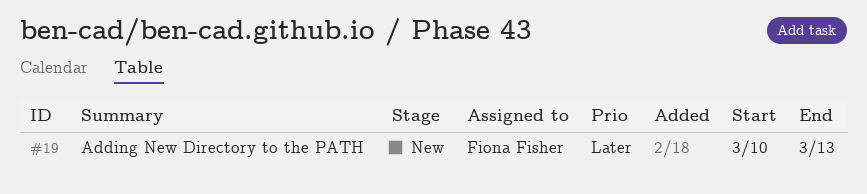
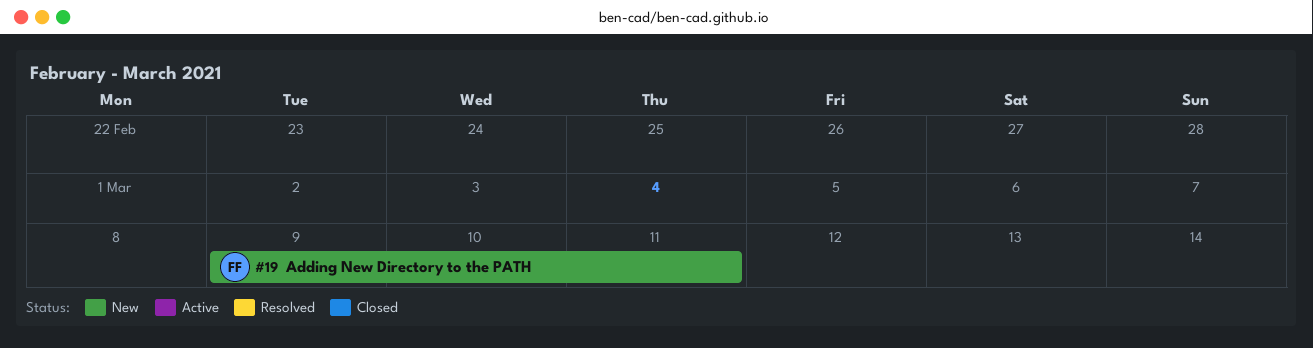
#19, start: Mar 10 -> Mar 9
#19, due: Mar 13 -> Mar 11

